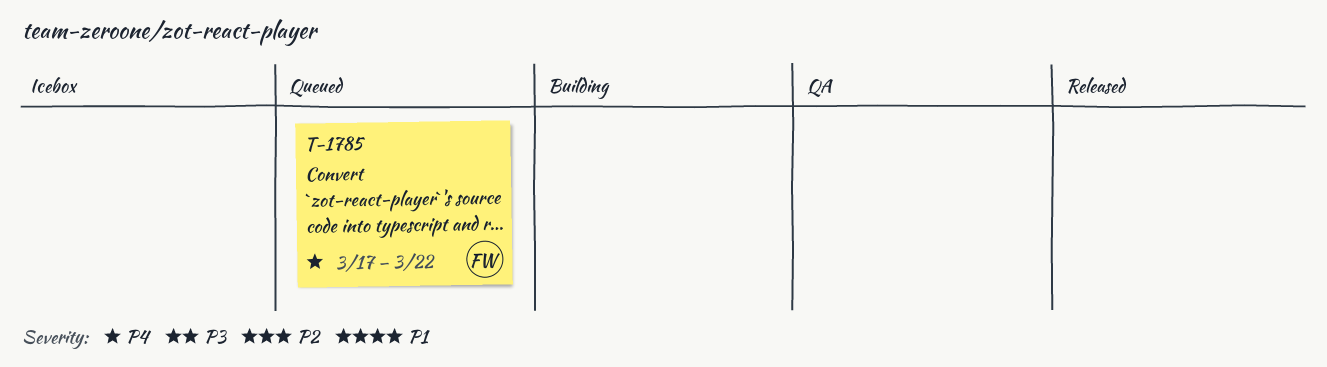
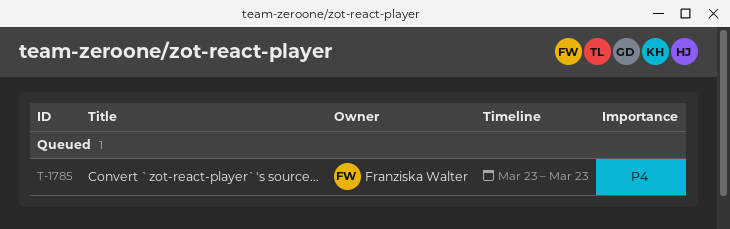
T-1785, start: Mar 17 -> Mar 23
T-1785, due: Mar 22 -> Mar 23

